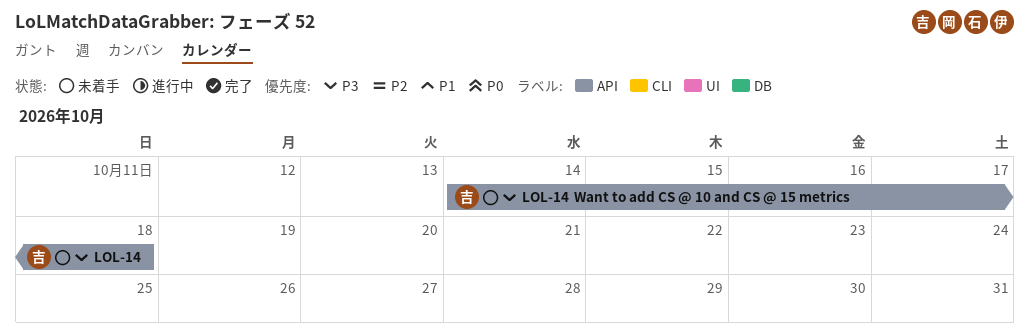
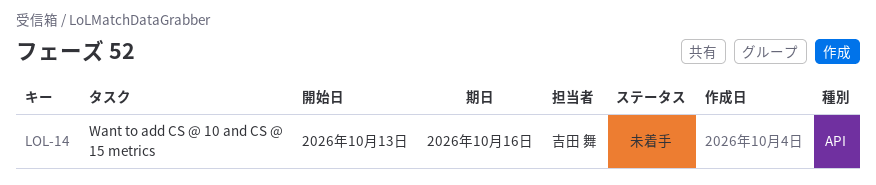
LOL-14, start: Oct 14 -> Oct 13
LOL-14, due: Oct 18 -> Oct 16

